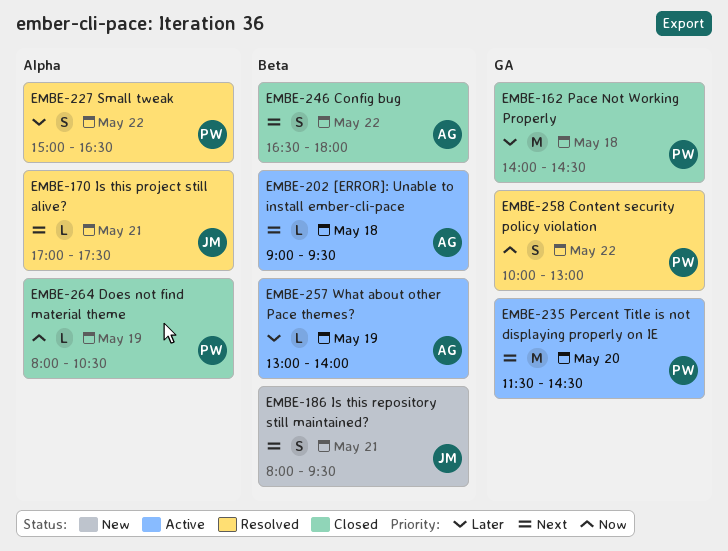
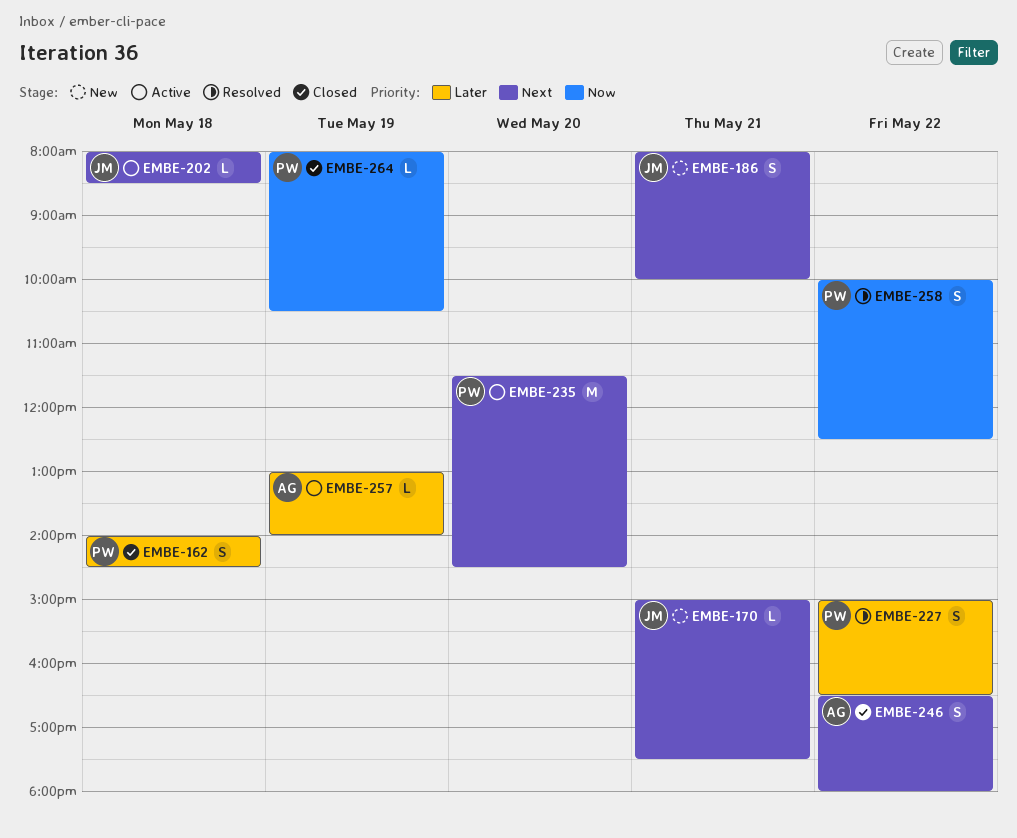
EMBE-162, estimate: M -> S
EMBE-170, status: Resolved -> New
EMBE-170, begins: 17:00 -> 15:00
EMBE-186, ends: 09:30 -> 10:00
EMBE-202, owner: AG -> JM
EMBE-202, begins: 09:00 -> 08:00
EMBE-202, ends: 09:30 -> 08:30
EMBE-258, ends: 13:00 -> 12:30

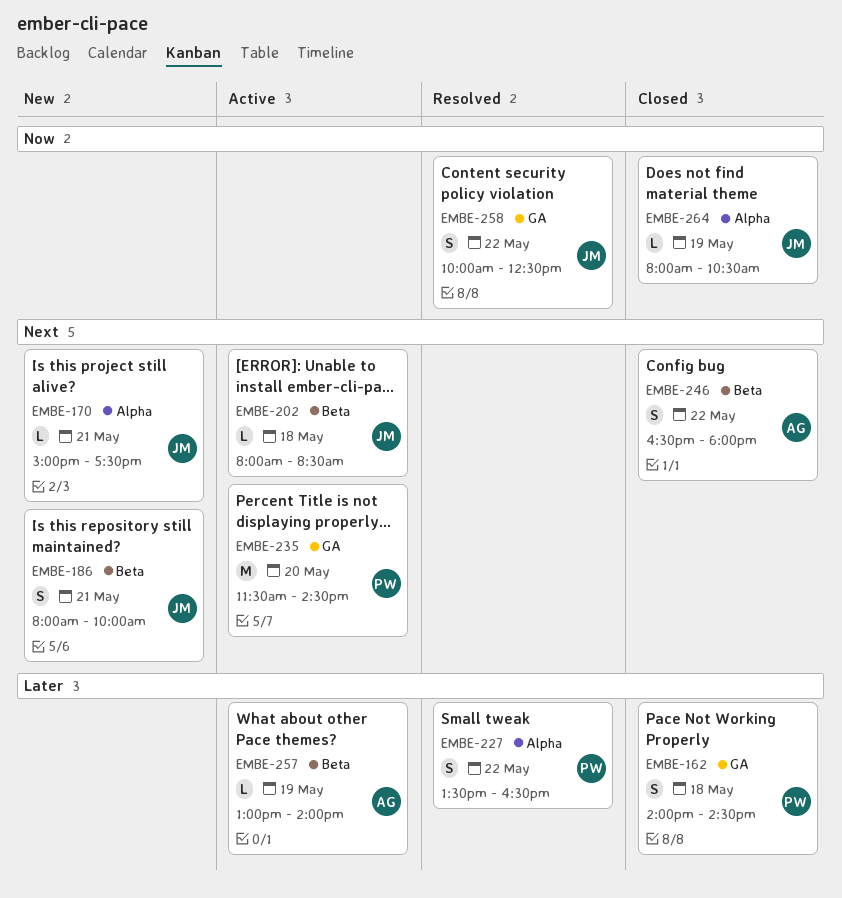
EMBE-227, begins: 15:00 -> 13:30
EMBE-258, owner: PW -> JM
EMBE-264, owner: PW -> JM

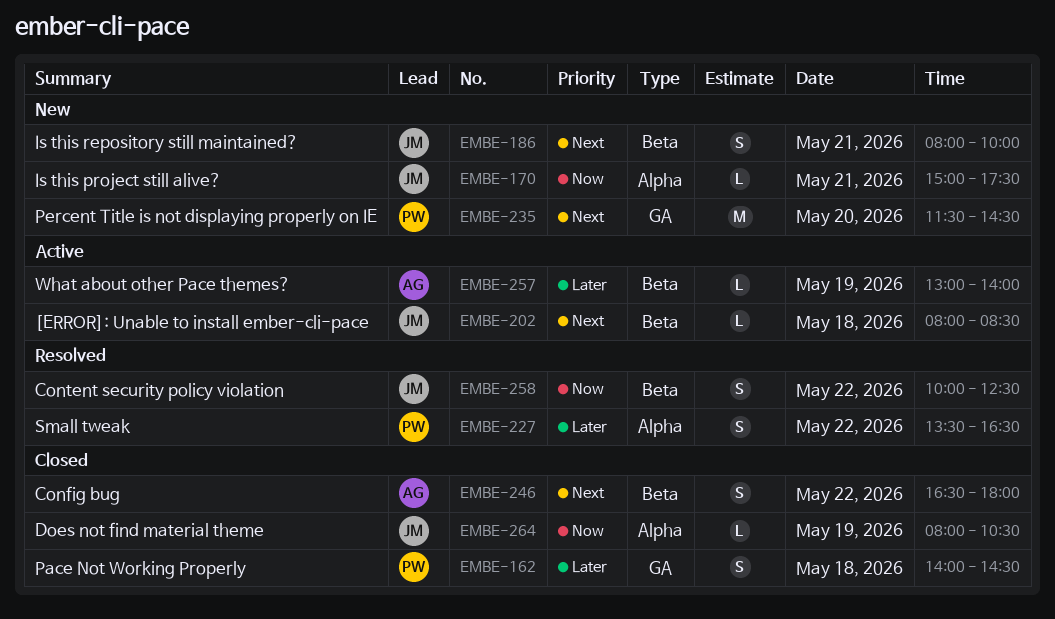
EMBE-170, priority: Next -> Now
EMBE-235, status: Active -> New
EMBE-258, label: GA -> Beta

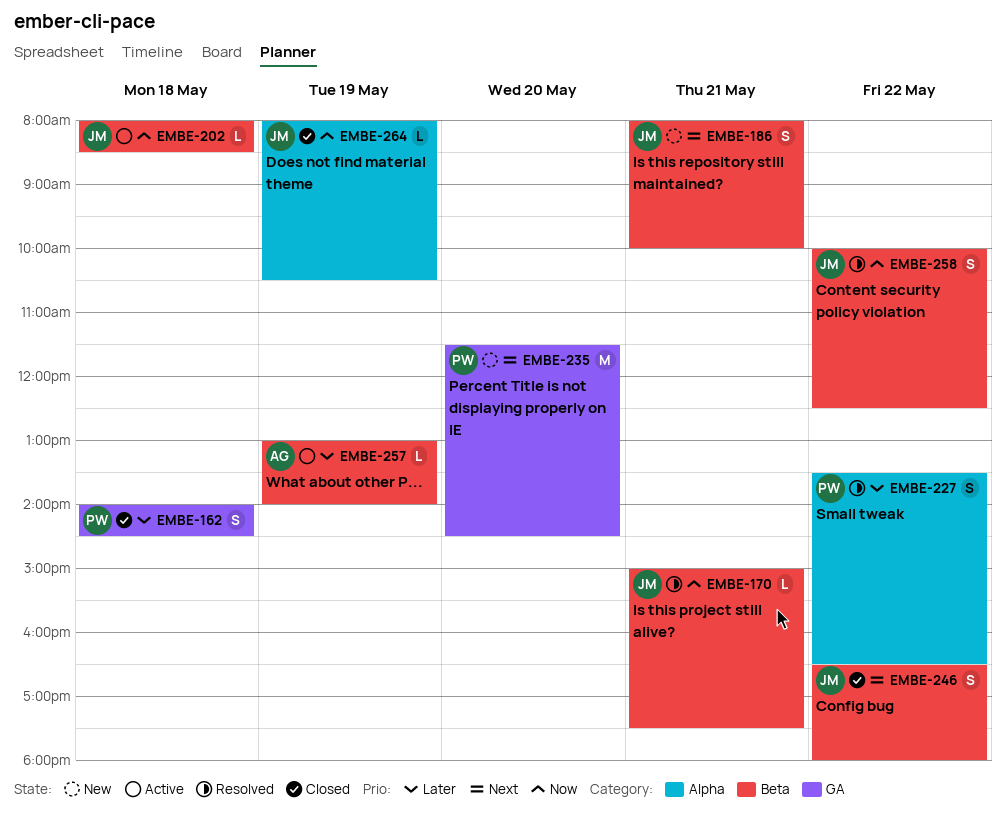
EMBE-170, status: New -> Resolved
EMBE-170, label: Alpha -> Beta
EMBE-202, priority: Next -> Now
EMBE-246, owner: AG -> JM

